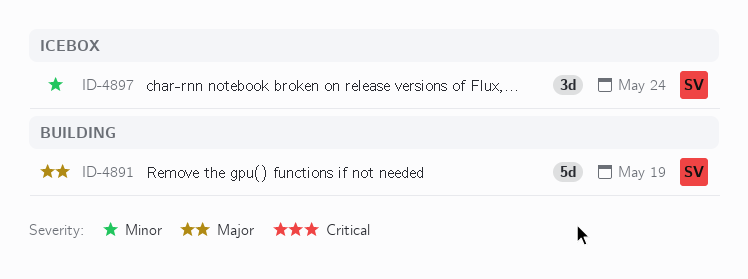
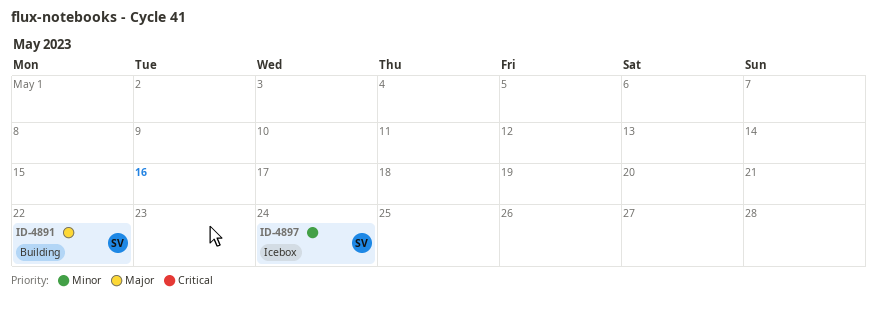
ID-4891, due: May 19 -> May 22

